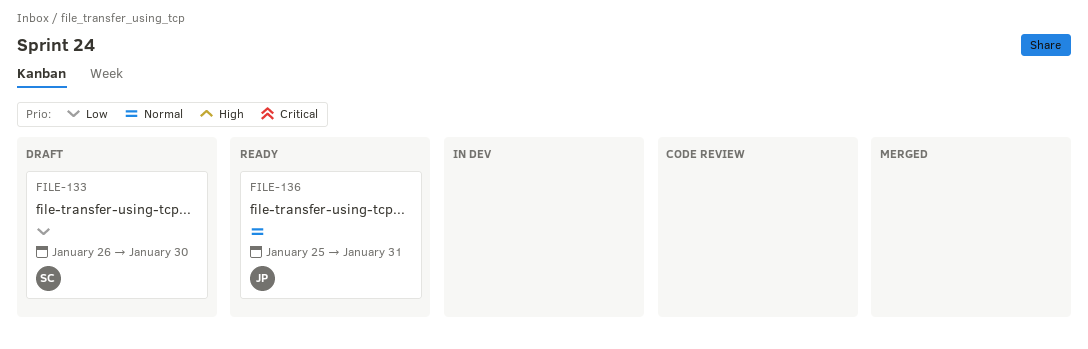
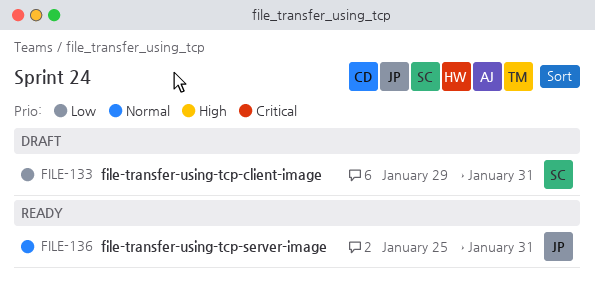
FILE-133, start: Jan 26 -> Jan 29
FILE-133, due: Jan 30 -> Jan 31

